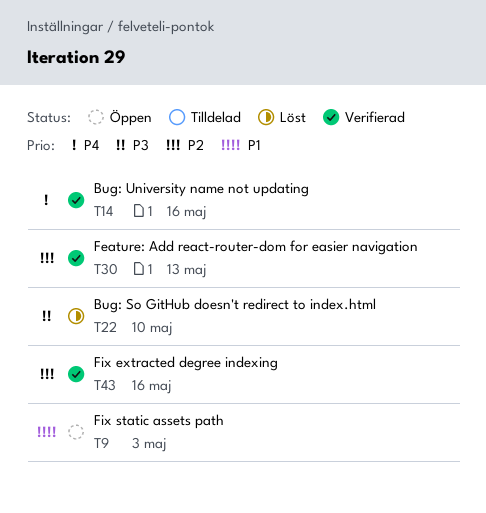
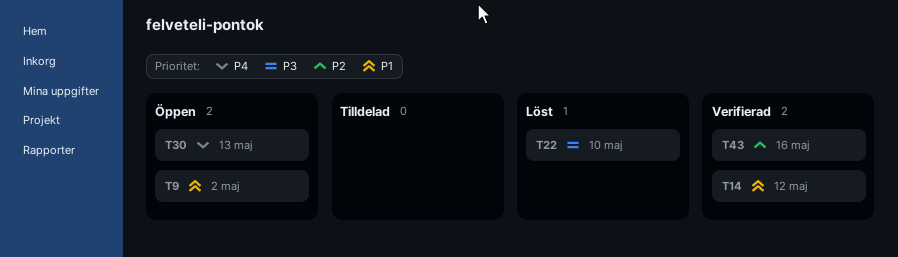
T9, due: May 3 -> May 2
T14, priority: P4 -> P1
T14, due: May 16 -> May 12
T30, status: Verifierad -> Öppen
T30, priority: P2 -> P4

